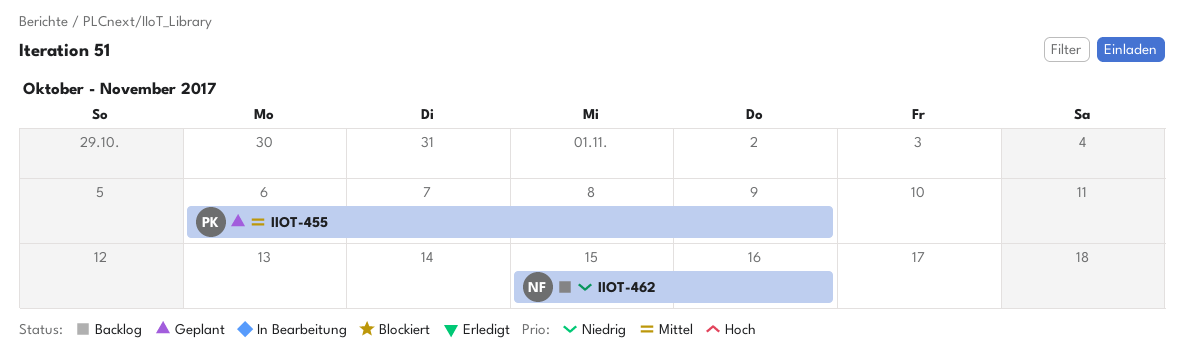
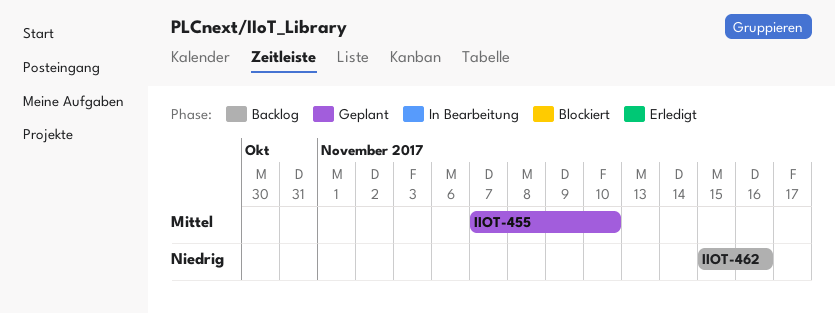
IIOT-455, start: Nov 6 -> Nov 7
IIOT-455, due: Nov 9 -> Nov 10

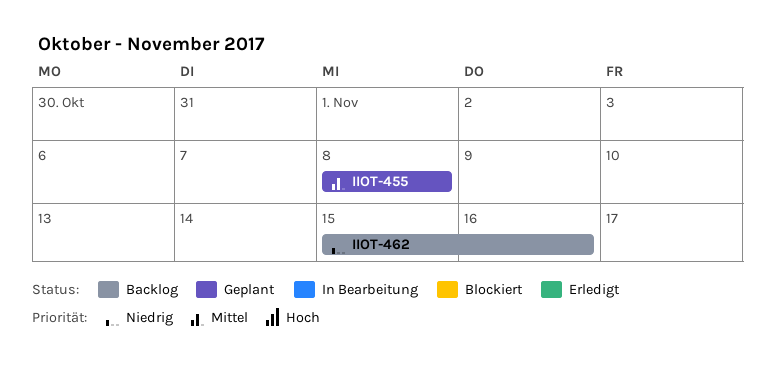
IIOT-455, start: Nov 7 -> Nov 8
IIOT-455, due: Nov 10 -> Nov 8

